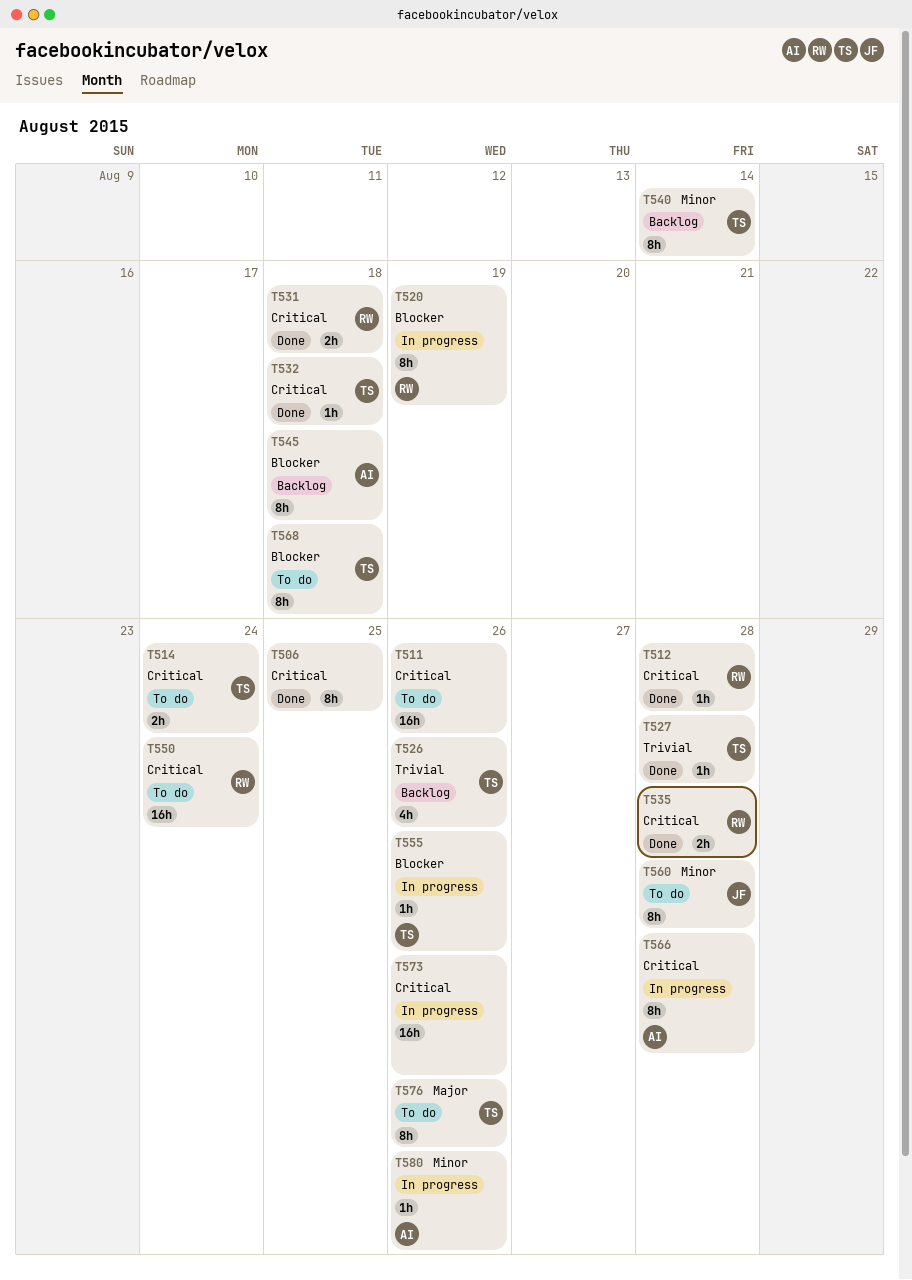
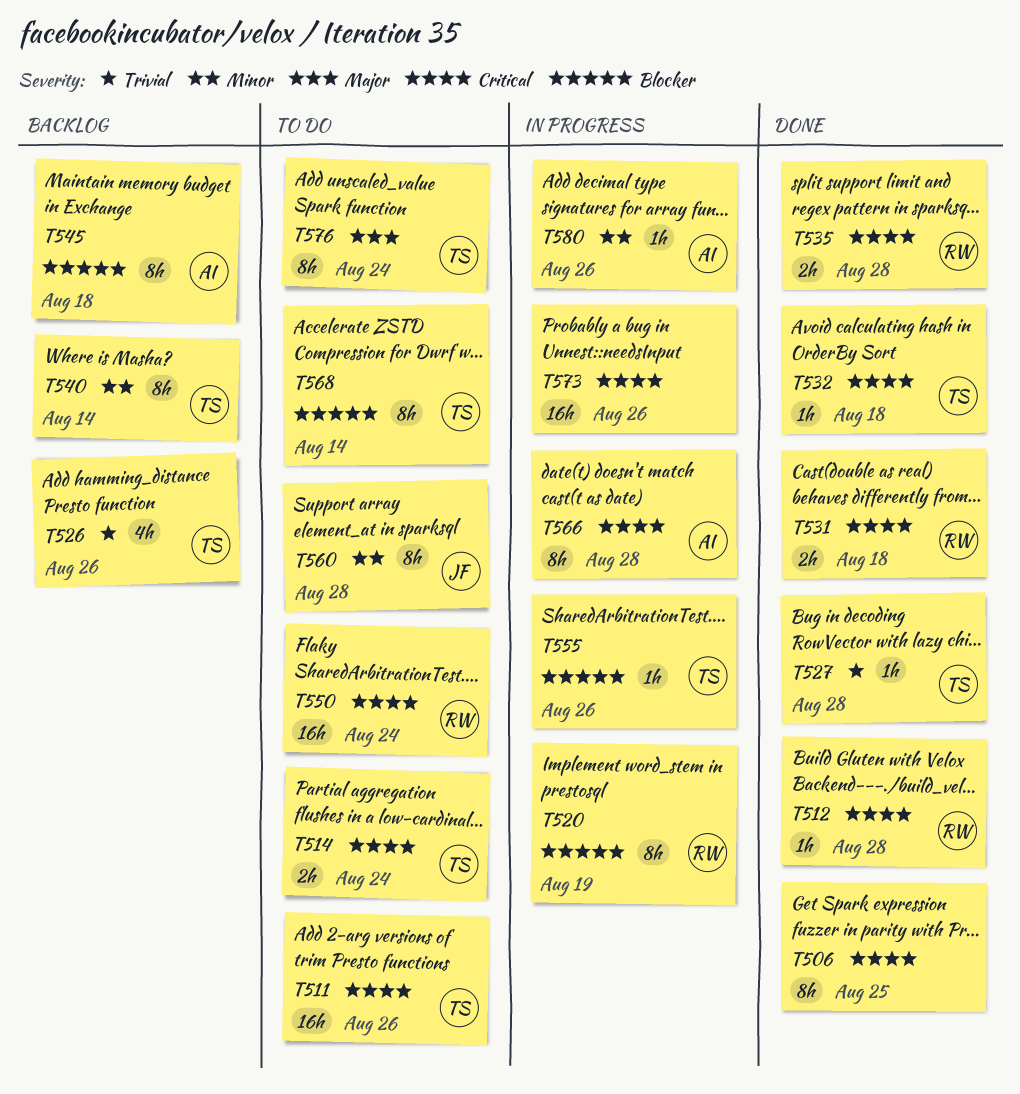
T511, owner: none -> TS
T568, due: Aug 18 -> Aug 14
T576, due: Aug 26 -> Aug 24

